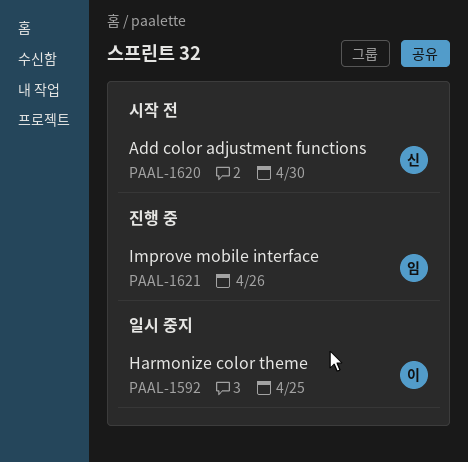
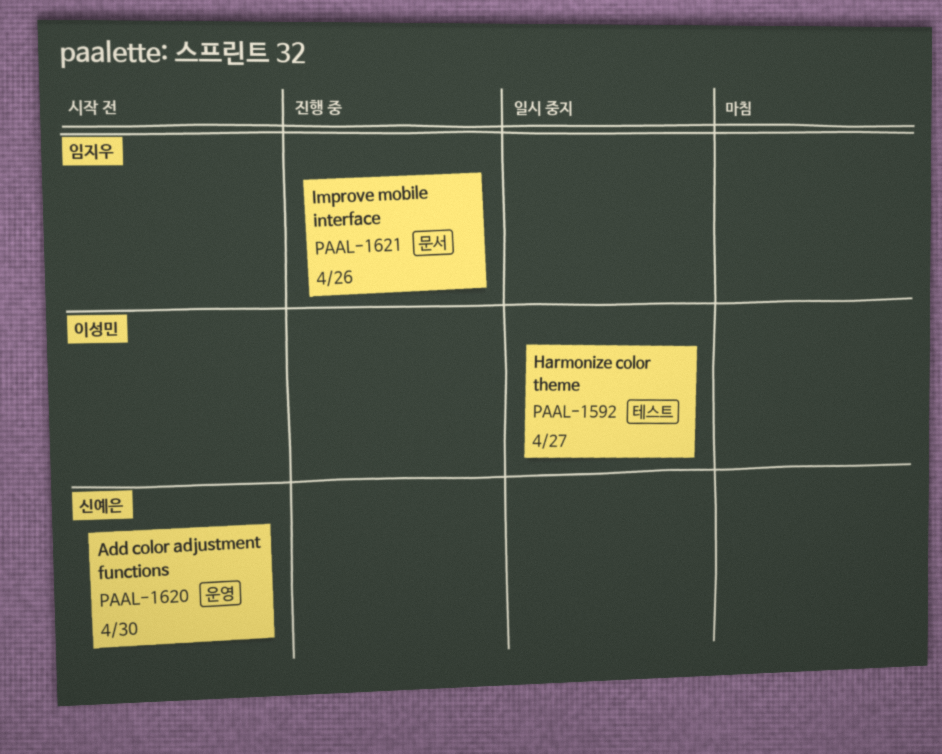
PAAL-1592, due: Apr 25 -> Apr 27

